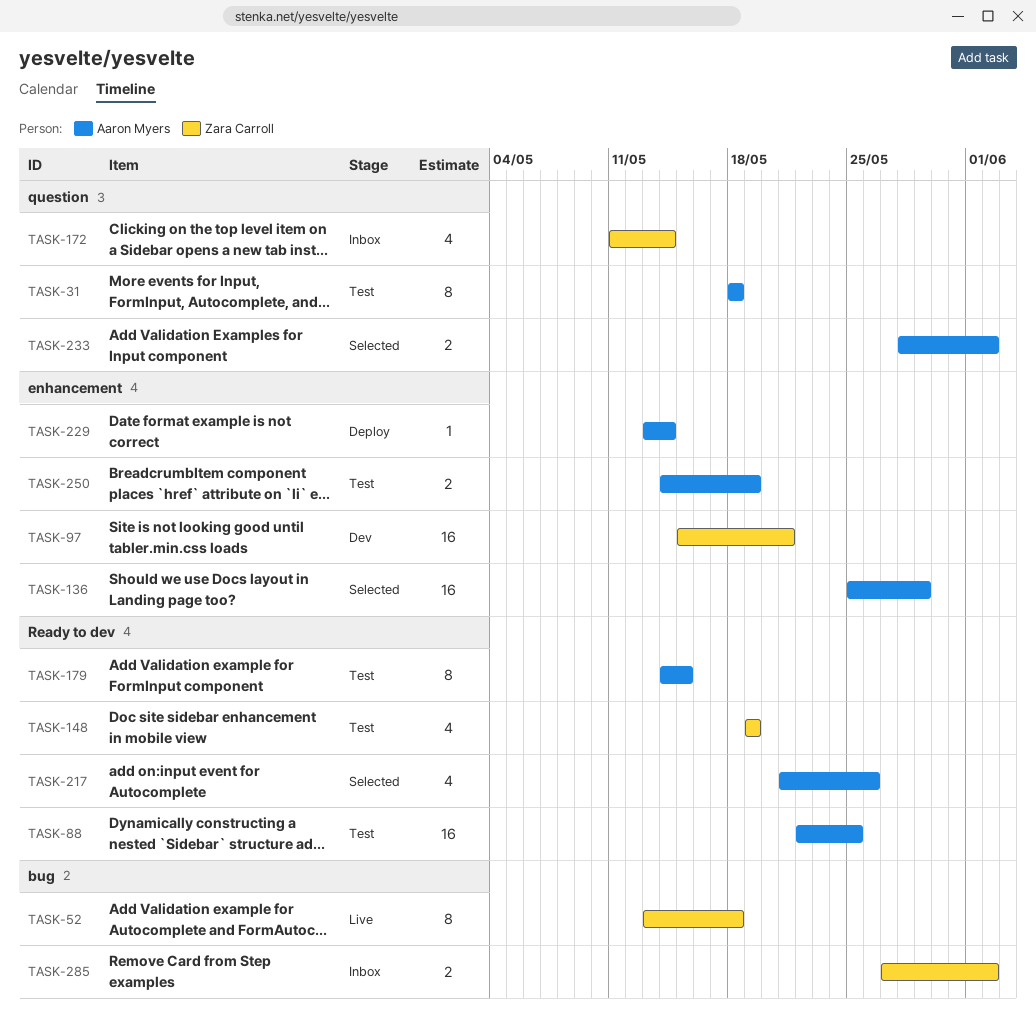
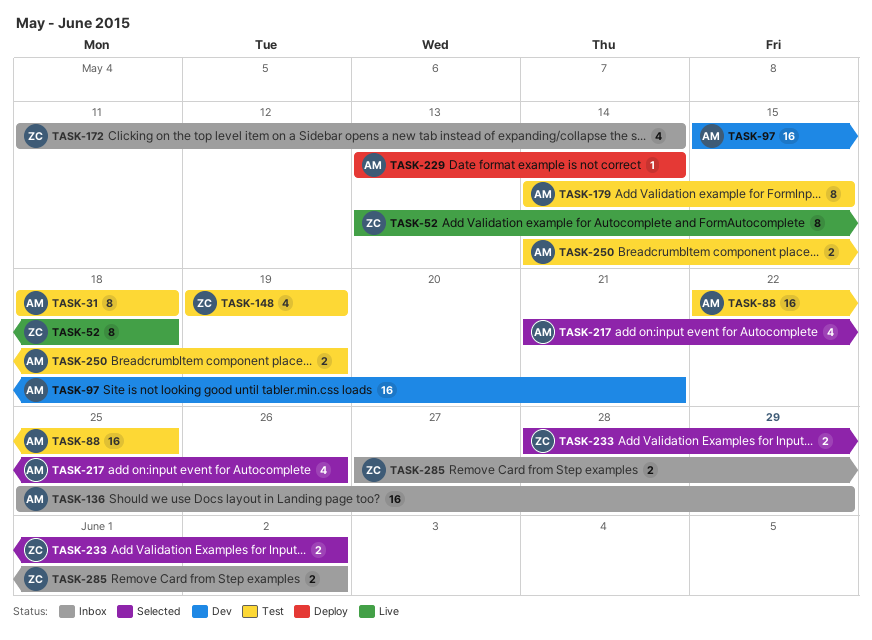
TASK-97, owner: Zara Carroll -> Aaron Myers
TASK-136, status: Selected -> Inbox
TASK-233, owner: Aaron Myers -> Zara Carroll

